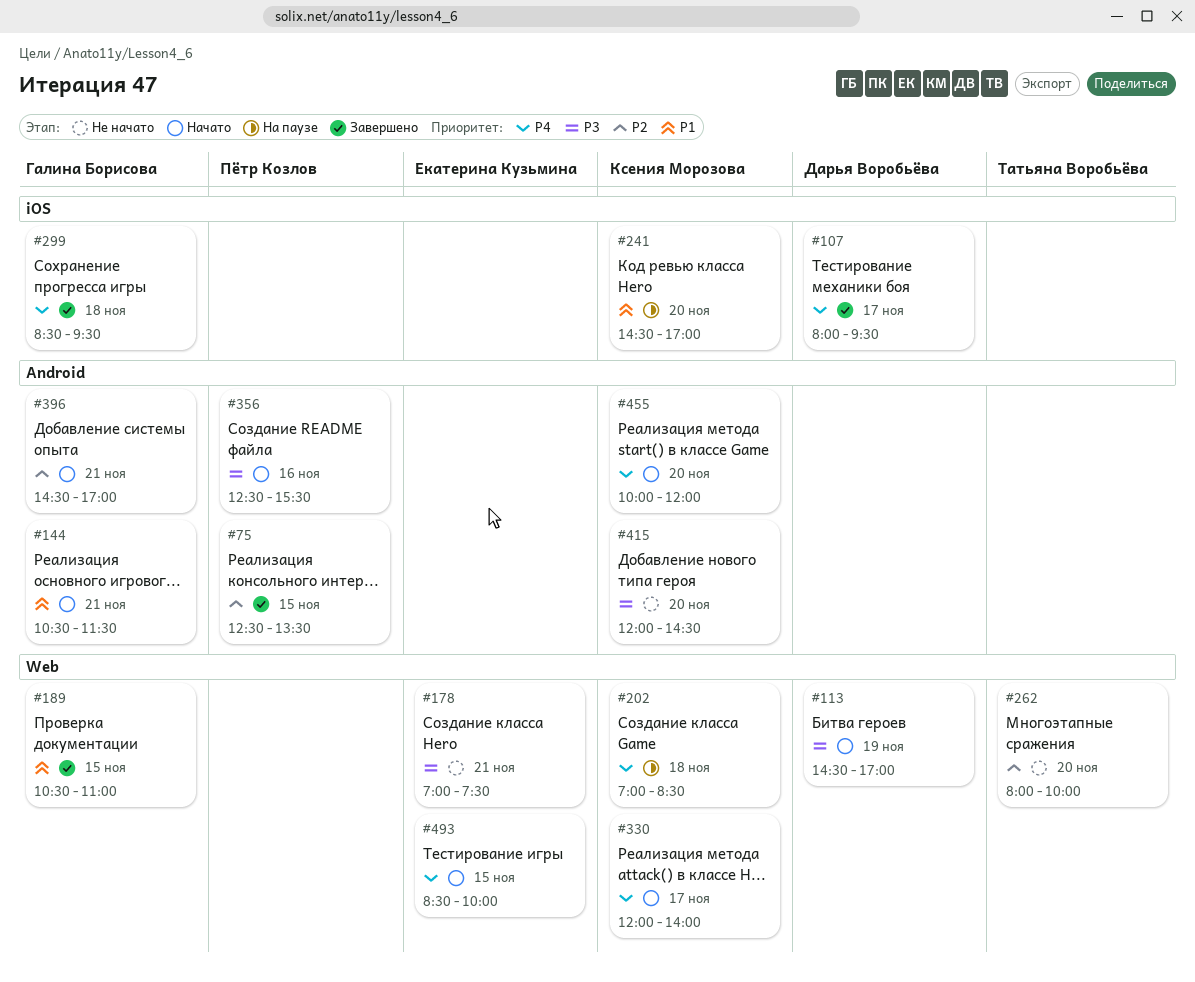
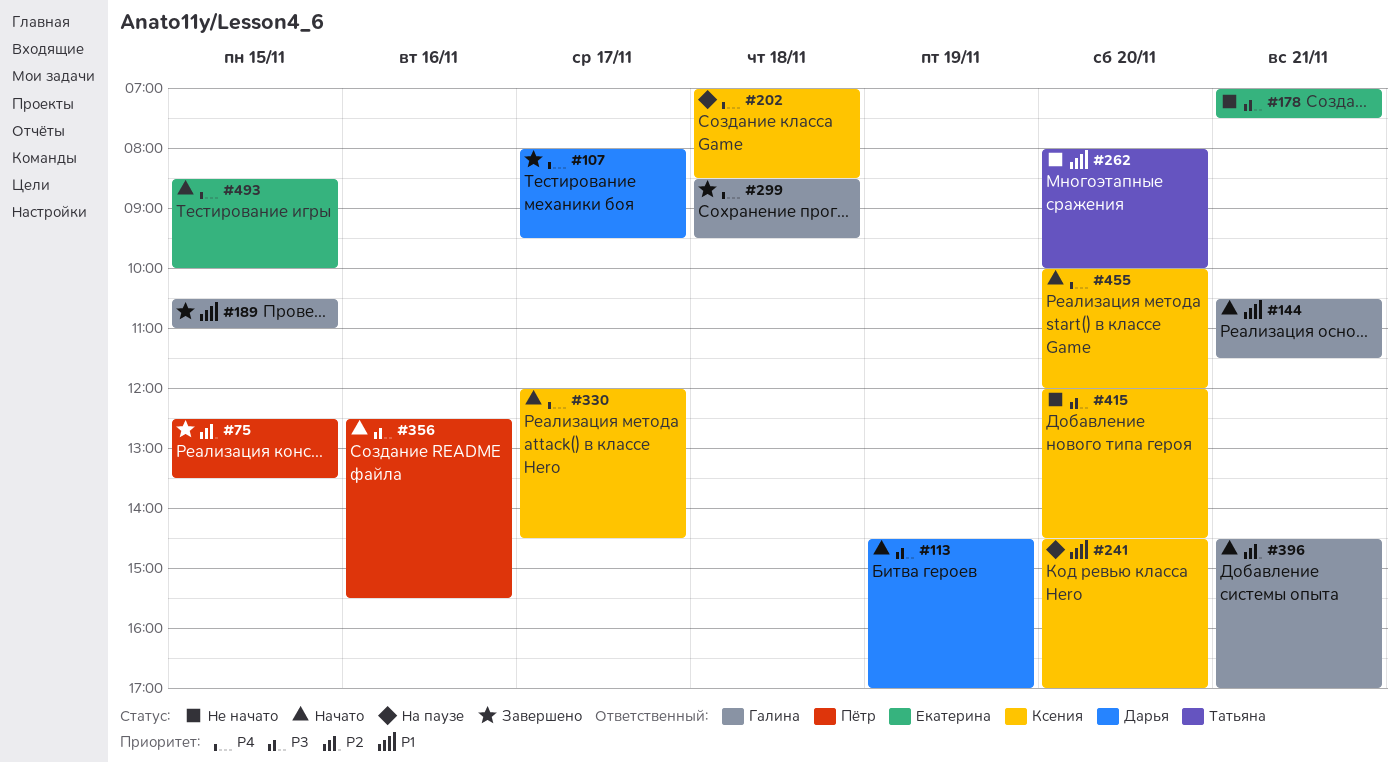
#262, priority: P2 -> P1
#330, ends: 14:00 -> 14:30

